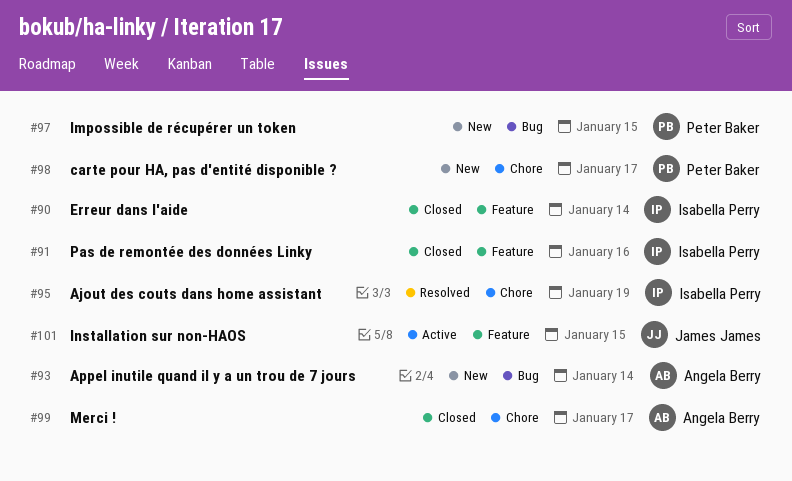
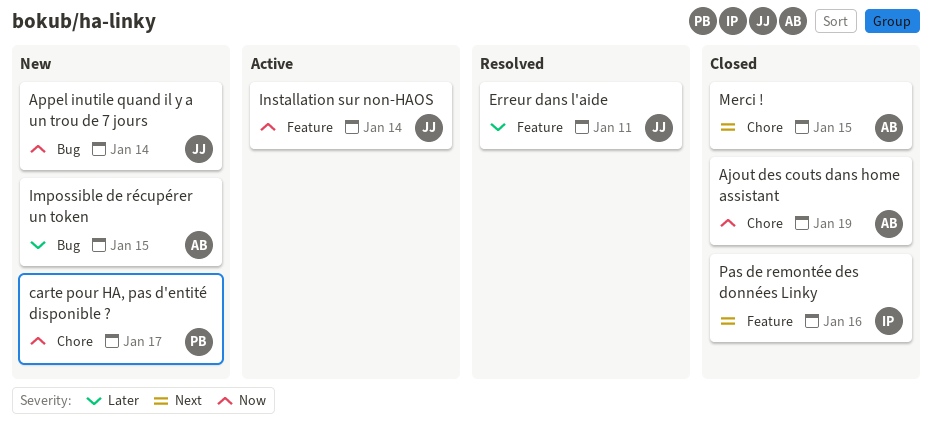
Ajout des couts dans home assistant, status: Resolved -> Closed
Ajout des couts dans home assistant, owner: Isabella Perry -> Angela Berry
Appel inutile quand il y a un trou de 7 jours, owner: Angela Berry -> James James
Erreur dans l'aide, status: Closed -> Resolved
Erreur dans l'aide, owner: Isabella Perry -> James James
Erreur dans l'aide, due: Jan 14 -> Jan 11
Impossible de récupérer un token, owner: Peter Baker -> Angela Berry
Installation sur non-HAOS, due: Jan 15 -> Jan 14
Merci !, due: Jan 17 -> Jan 15

